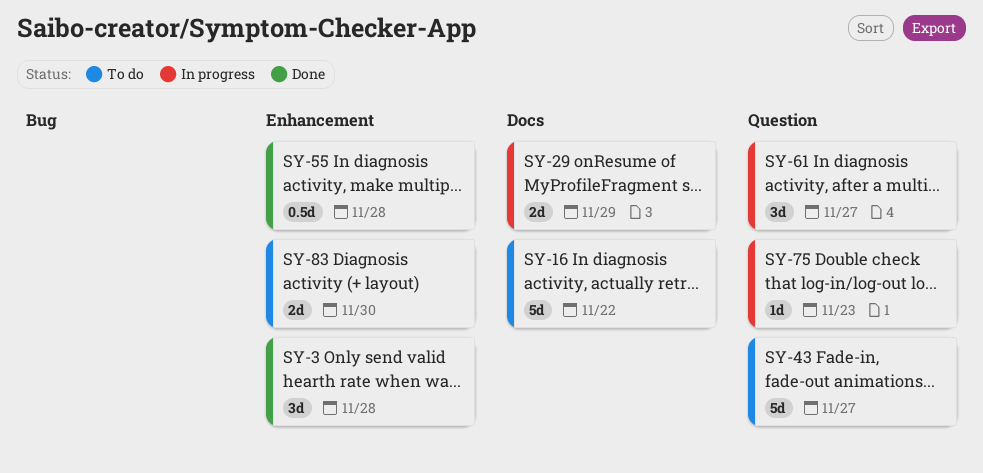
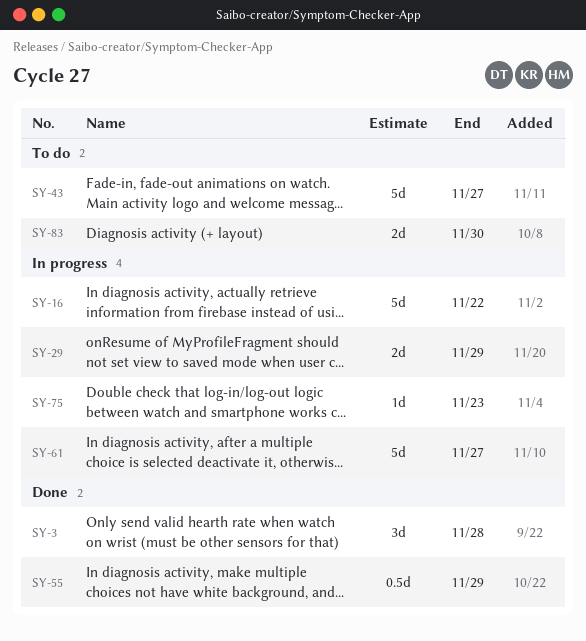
SY-16, status: To do -> In progress
SY-55, due: Nov 28 -> Nov 29
SY-61, estimate: 3d -> 5d

